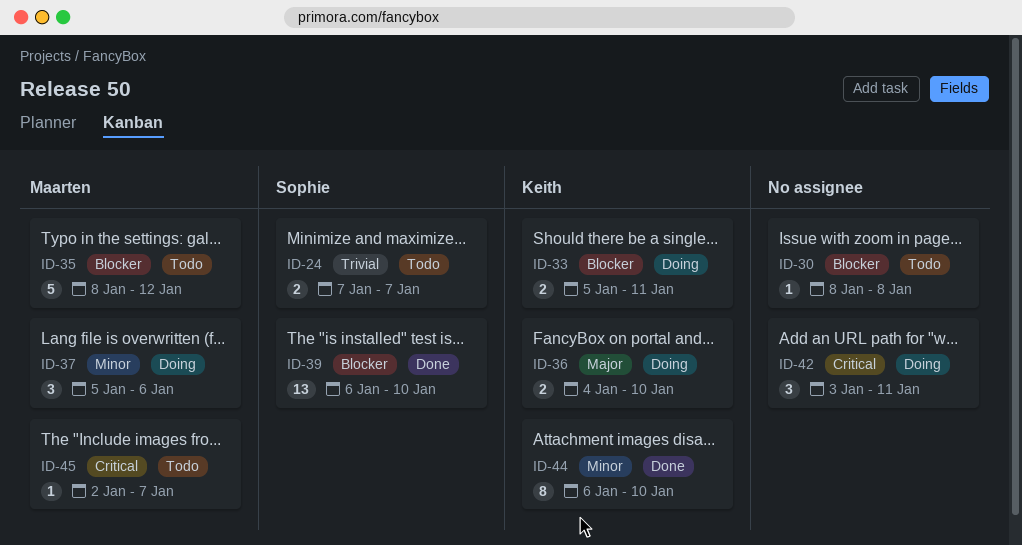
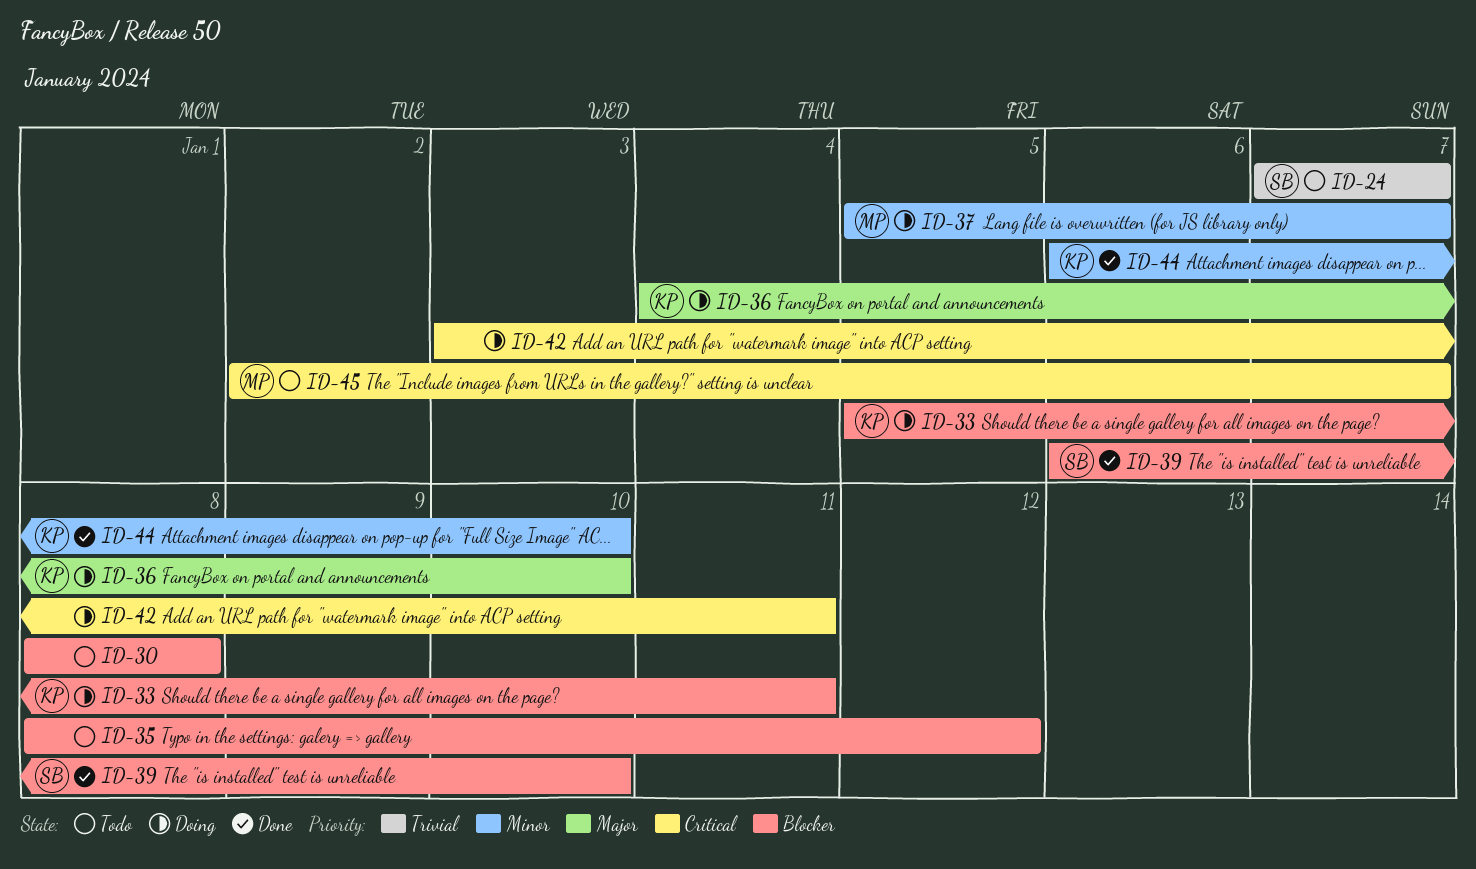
ID-35, owner: Maarten -> none
ID-37, due: Jan 6 -> Jan 7

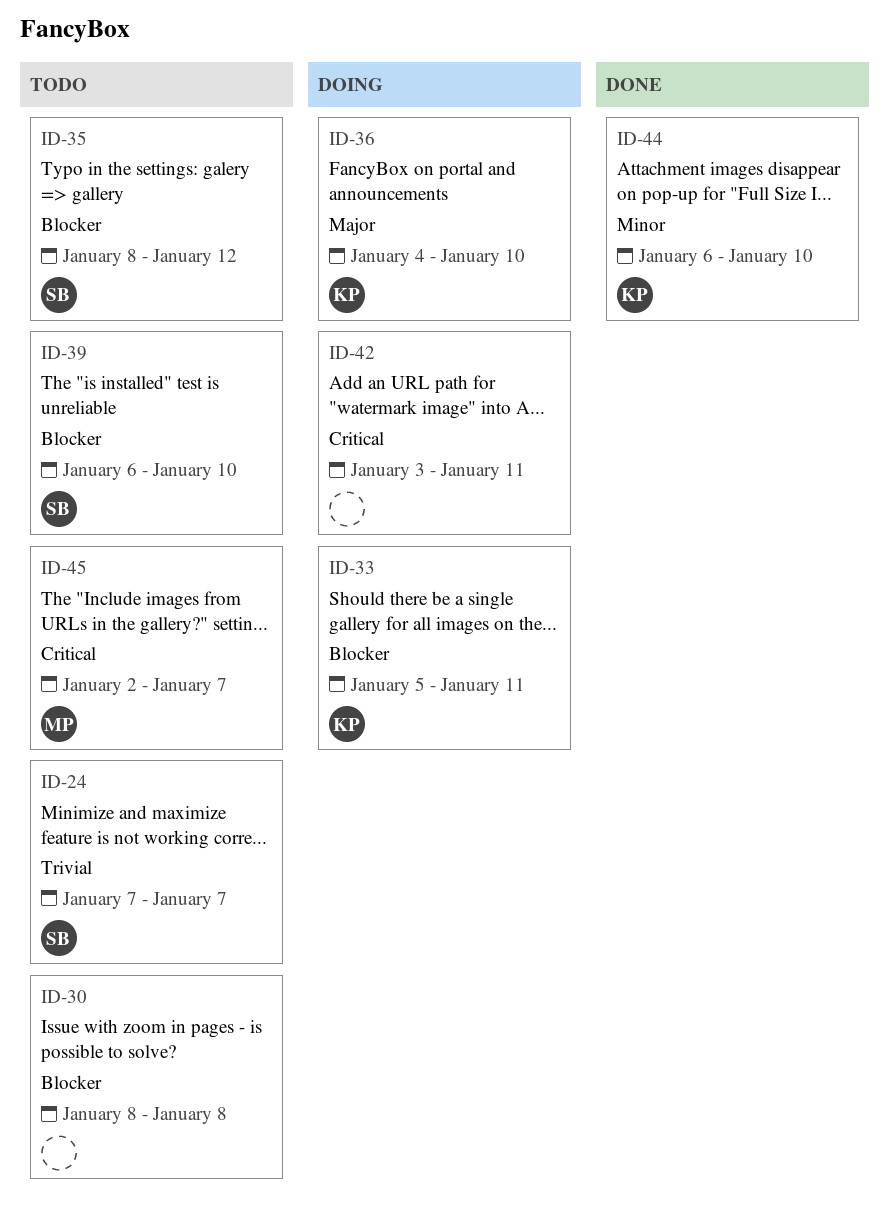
ID-35, owner: none -> SB
ID-37: present -> none
ID-39, status: Done -> Todo

